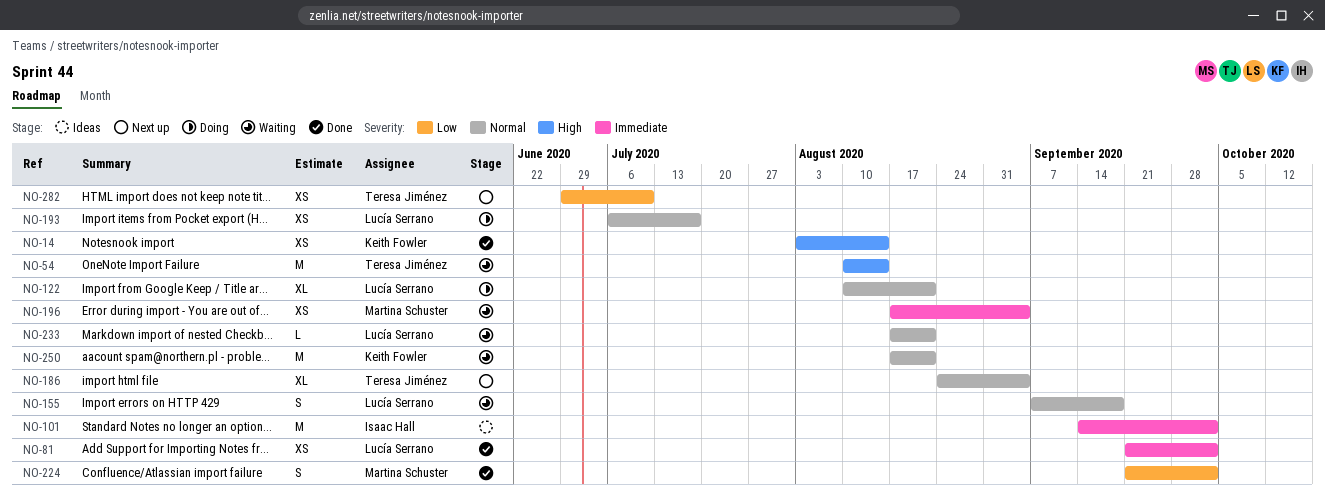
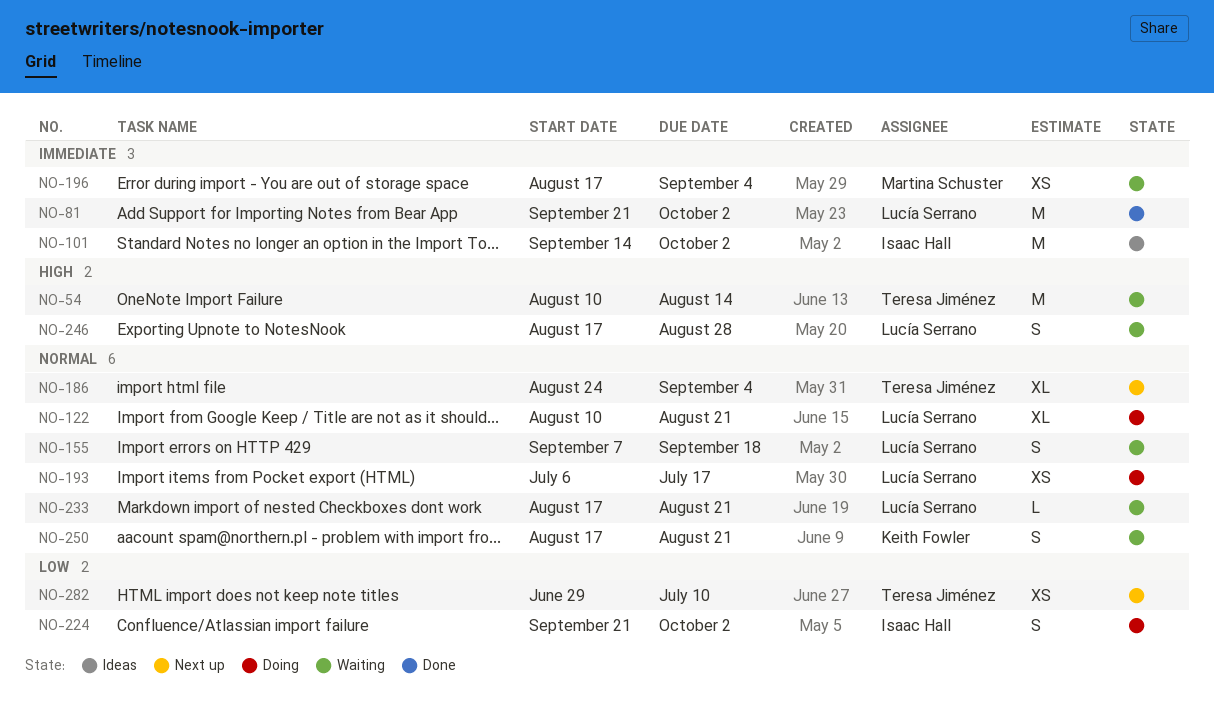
NO-14: present -> none
NO-81, estimate: XS -> M
NO-224, status: Done -> Doing
NO-224, owner: Martina Schuster -> Isaac Hall
NO-246: none -> present
NO-250, estimate: M -> S

